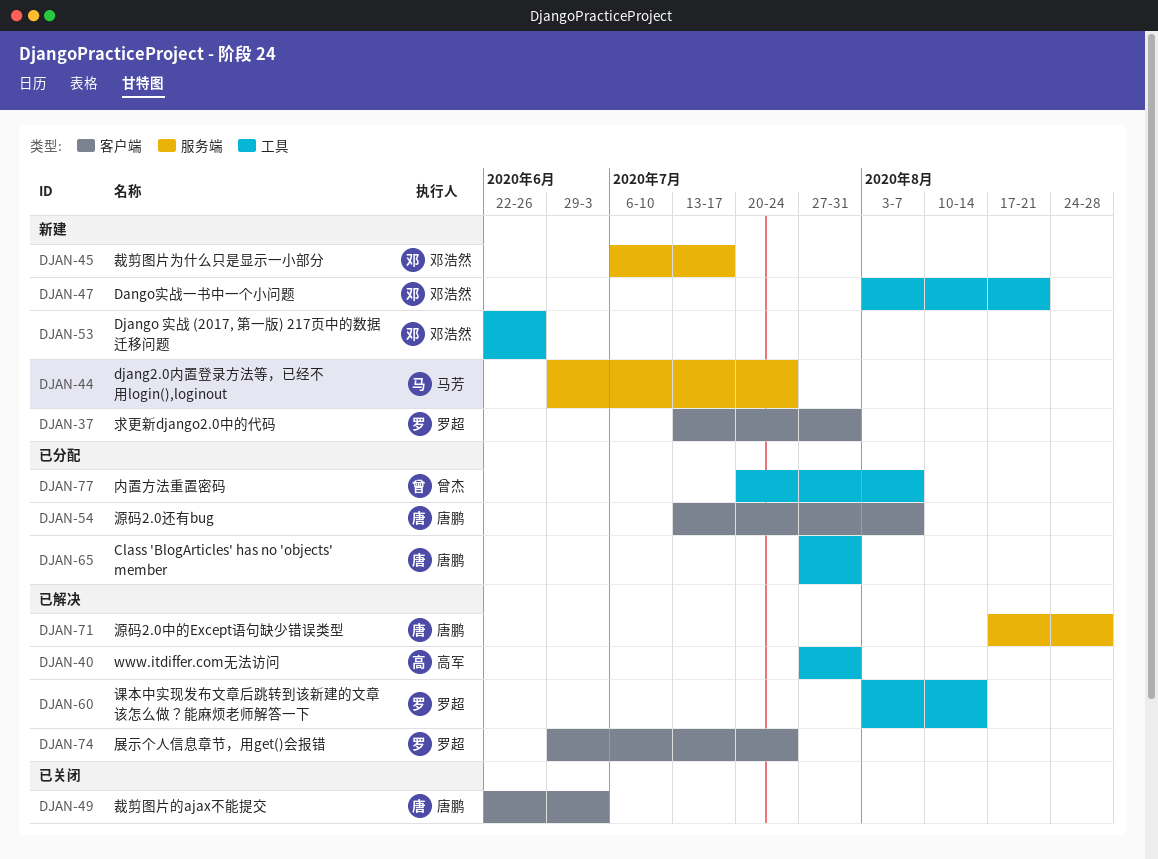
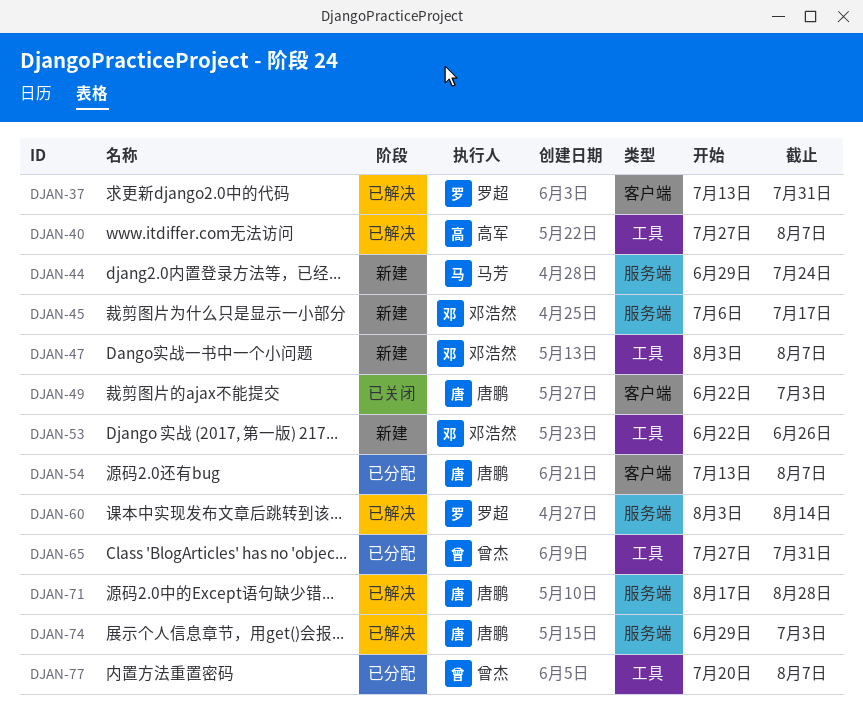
DJAN-37, status: 新建 -> 已解决
DJAN-40, due: Jul 31 -> Aug 7
DJAN-47, due: Aug 21 -> Aug 7
DJAN-60, label: 工具 -> 服务端
DJAN-65, owner: 唐鹏 -> 曾杰
DJAN-74, owner: 罗超 -> 唐鹏
DJAN-74, label: 客户端 -> 服务端
DJAN-74, due: Jul 24 -> Jul 3

